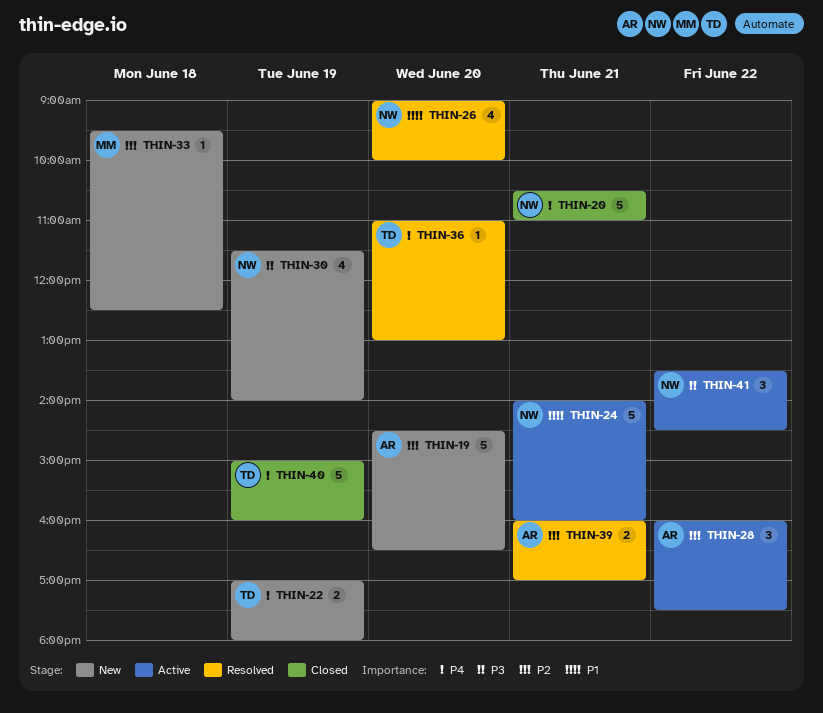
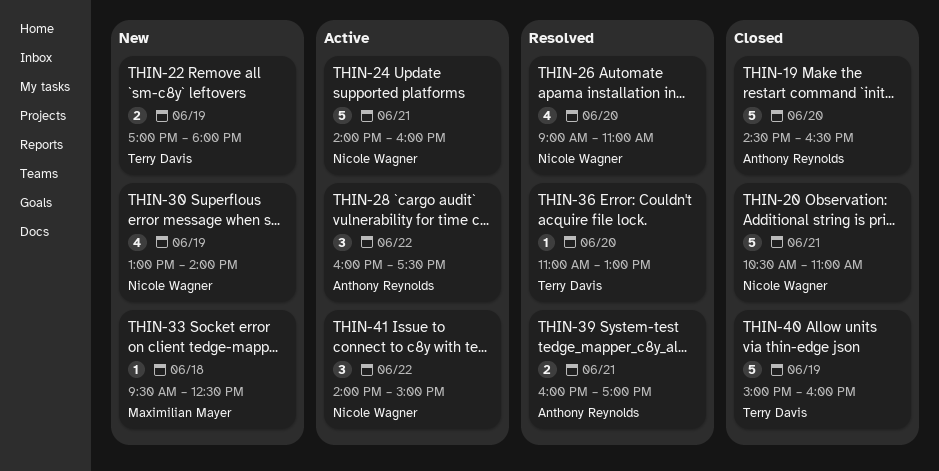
THIN-19, status: New -> Closed
THIN-26, ends: 10:00 -> 11:00
THIN-30, begins: 11:30 -> 13:00
THIN-41, begins: 13:30 -> 14:00
THIN-41, ends: 14:30 -> 15:00

